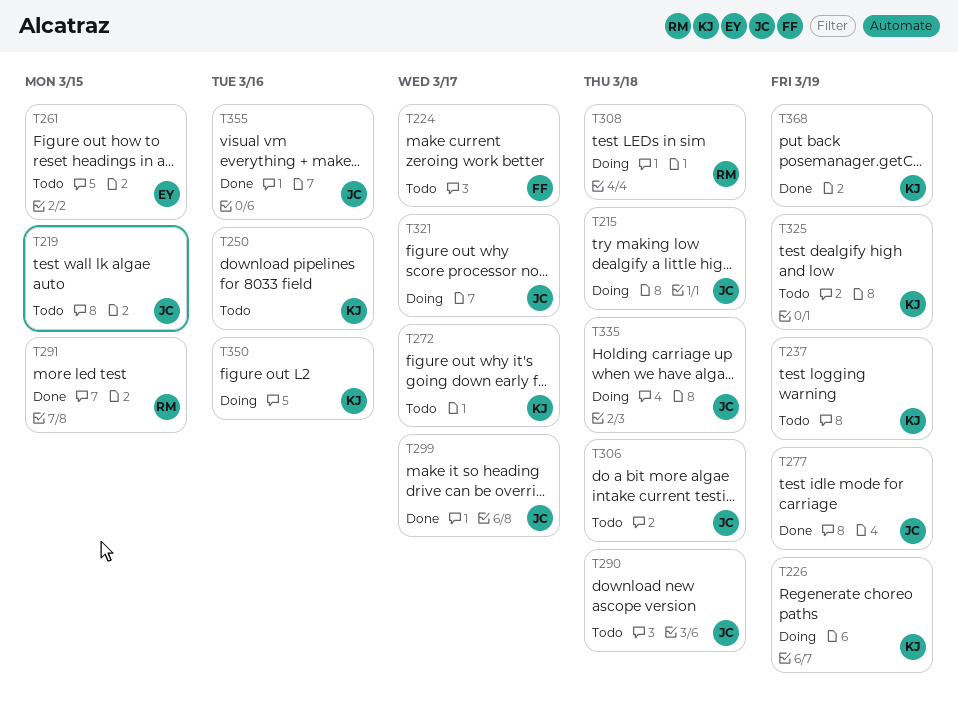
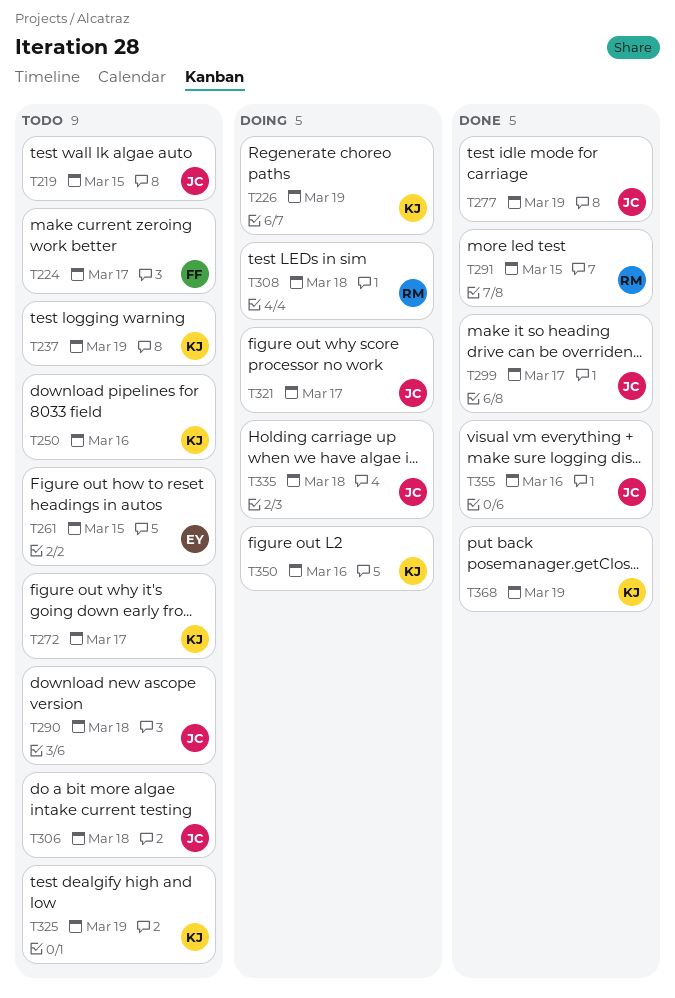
T215: present -> none

